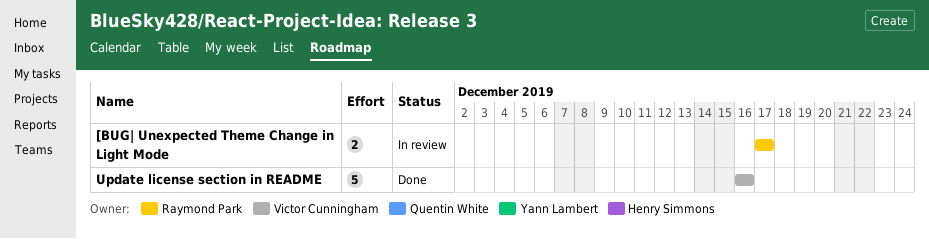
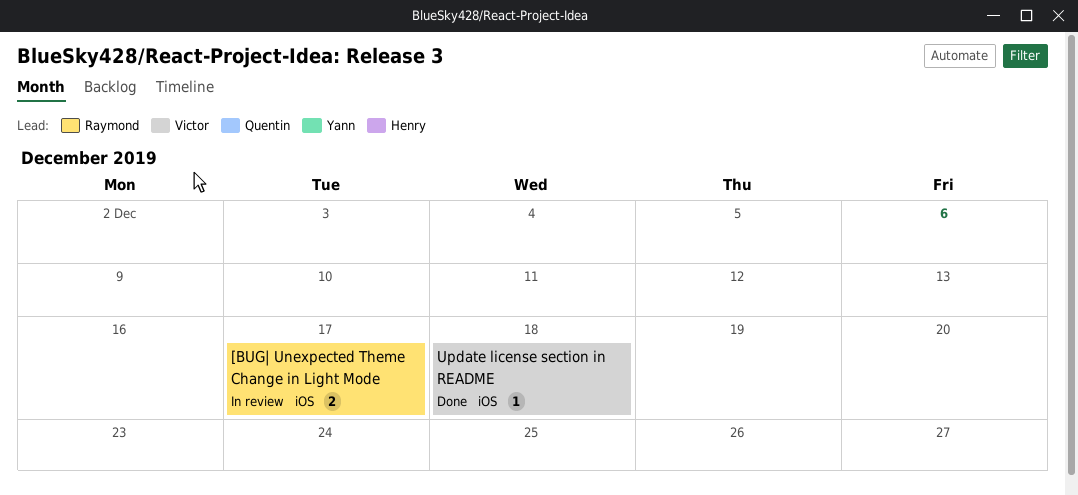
Update license section in README, estimate: 5 -> 1
Update license section in README, due: Dec 16 -> Dec 18

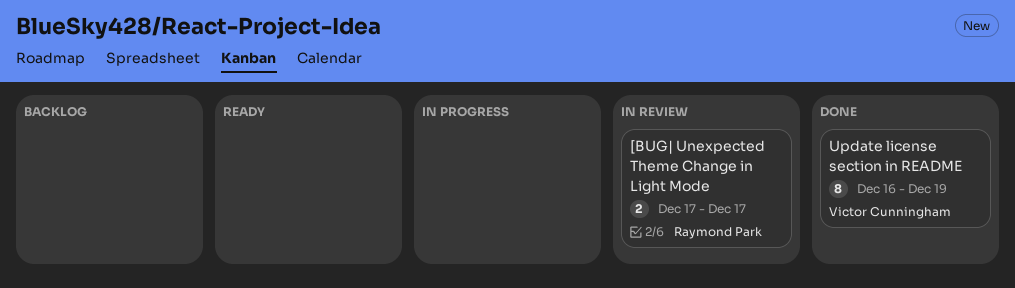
Update license section in README, estimate: 1 -> 8
Update license section in README, due: Dec 18 -> Dec 19

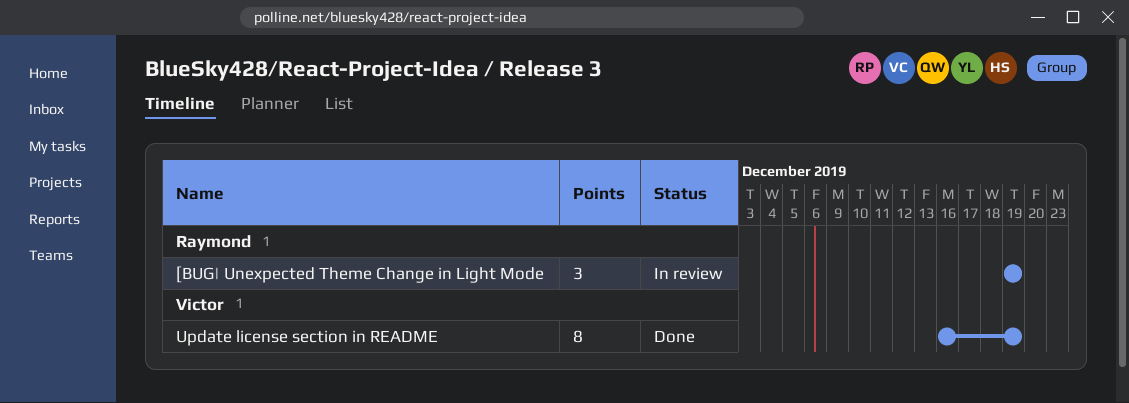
[BUG| Unexpected Theme Change in Light Mode, estimate: 2 -> 3
[BUG| Unexpected Theme Change in Light Mode, start: Dec 17 -> Dec 19
[BUG| Unexpected Theme Change in Light Mode, due: Dec 17 -> Dec 19

